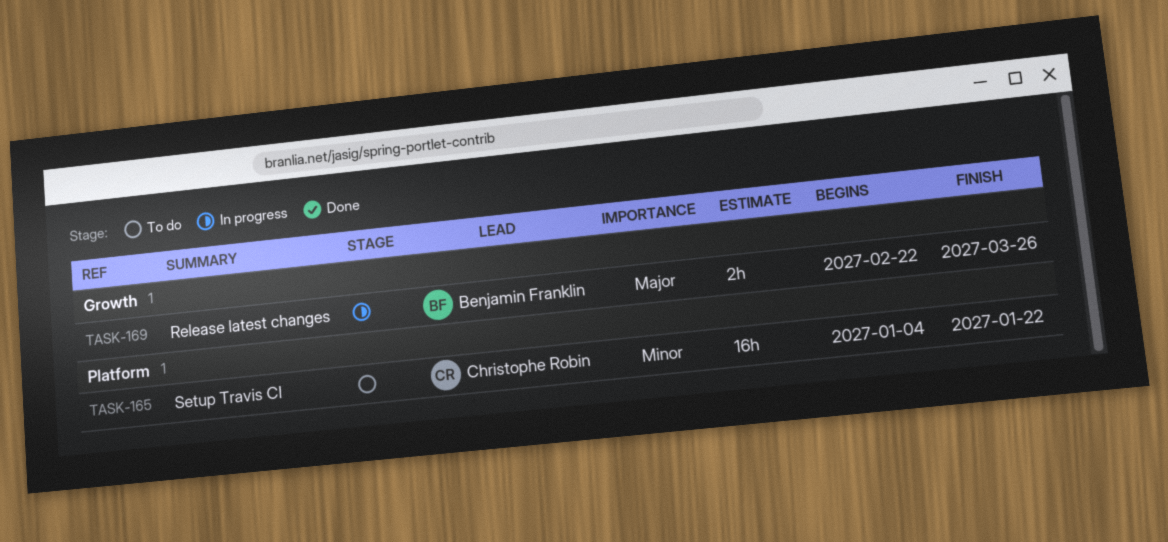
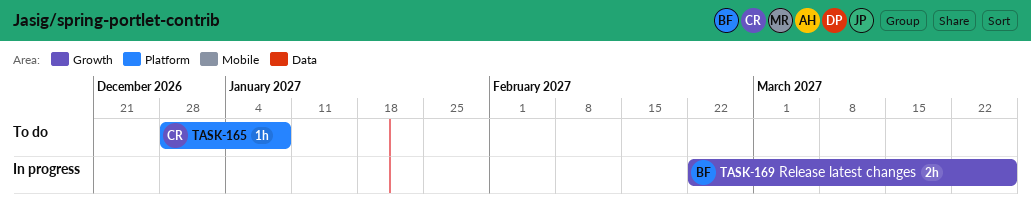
TASK-165, estimate: 16h -> 1h
TASK-165, start: Jan 4 -> Dec 28
TASK-165, due: Jan 22 -> Jan 8

